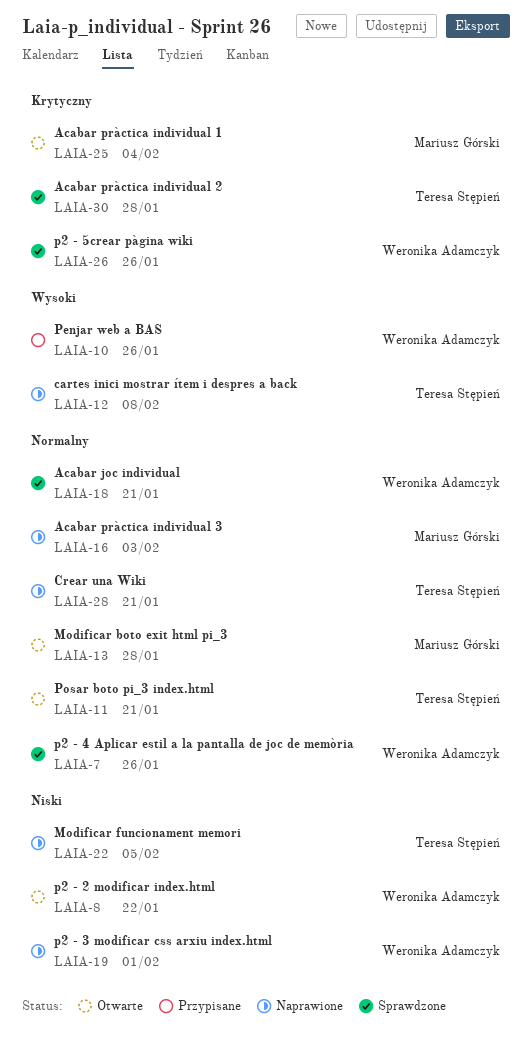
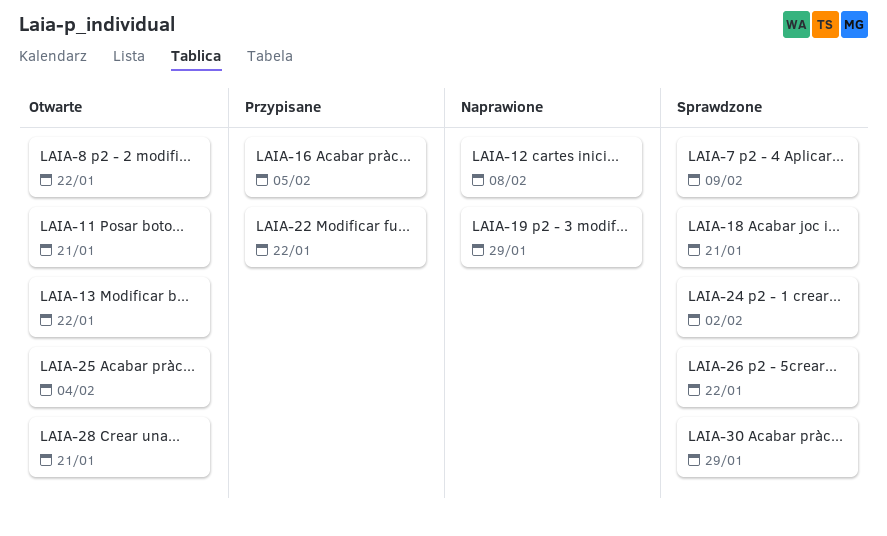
LAIA-7, due: Jan 26 -> Feb 9
LAIA-10: present -> none
LAIA-13, due: Jan 28 -> Jan 22
LAIA-16, status: Naprawione -> Przypisane
LAIA-16, due: Feb 3 -> Feb 5
LAIA-19, due: Feb 1 -> Jan 29
LAIA-22, status: Naprawione -> Przypisane
LAIA-22, due: Feb 5 -> Jan 22
LAIA-24: none -> present
LAIA-26, due: Jan 26 -> Jan 22
LAIA-28, status: Naprawione -> Otwarte
LAIA-30, due: Jan 28 -> Jan 29

